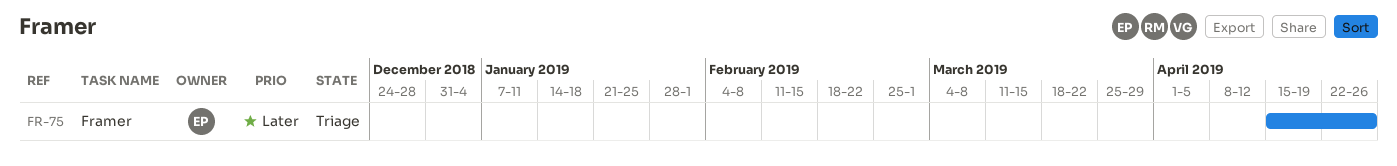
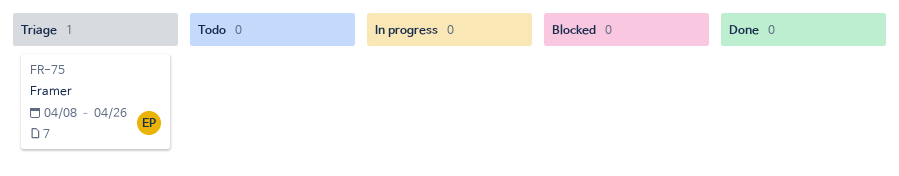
FR-75, start: Apr 15 -> Apr 8

